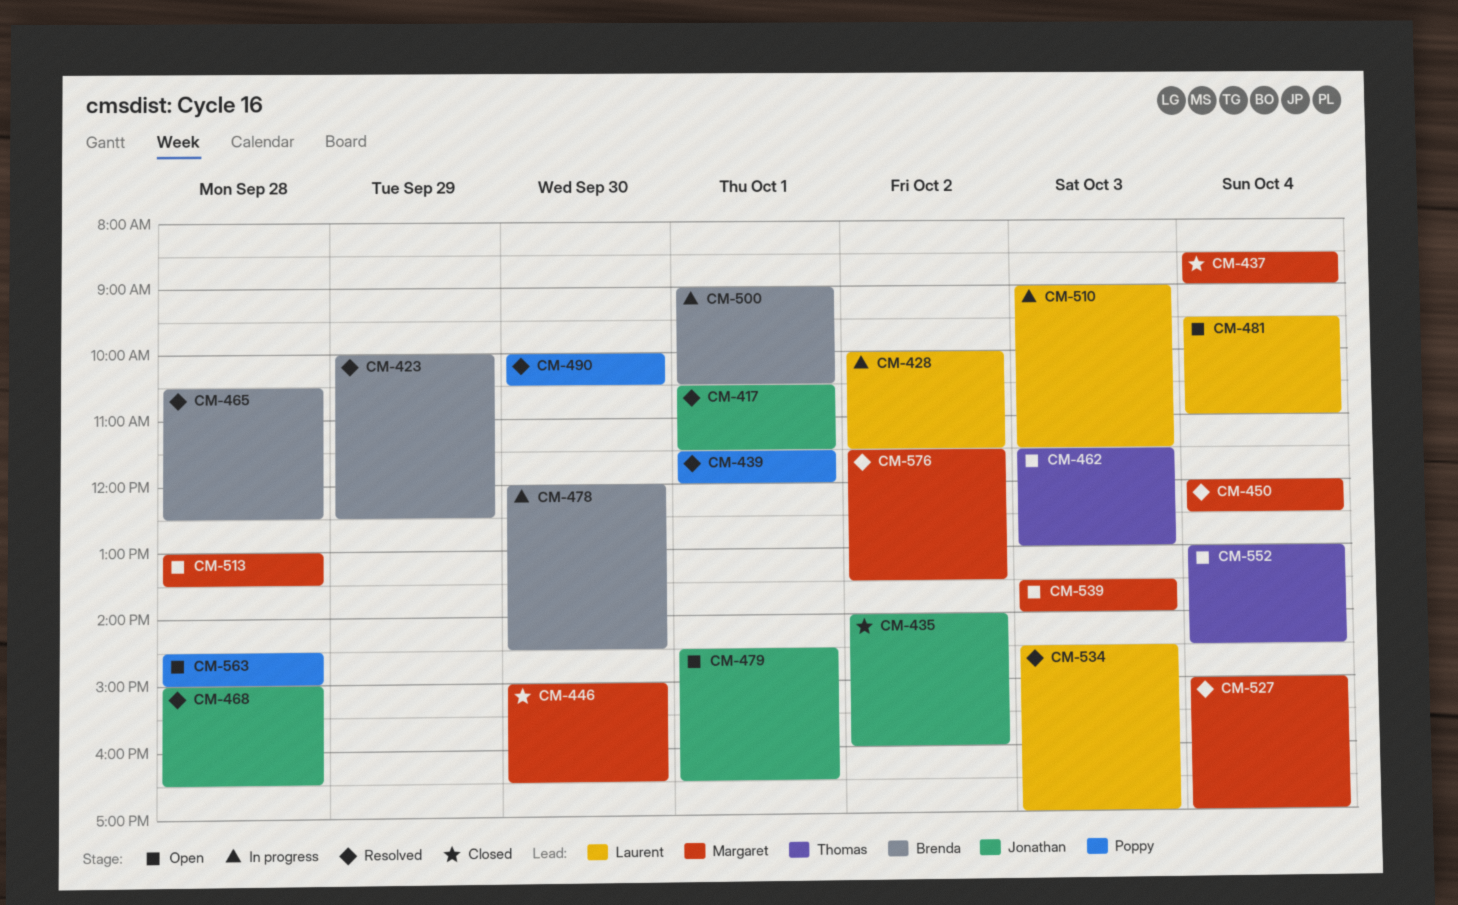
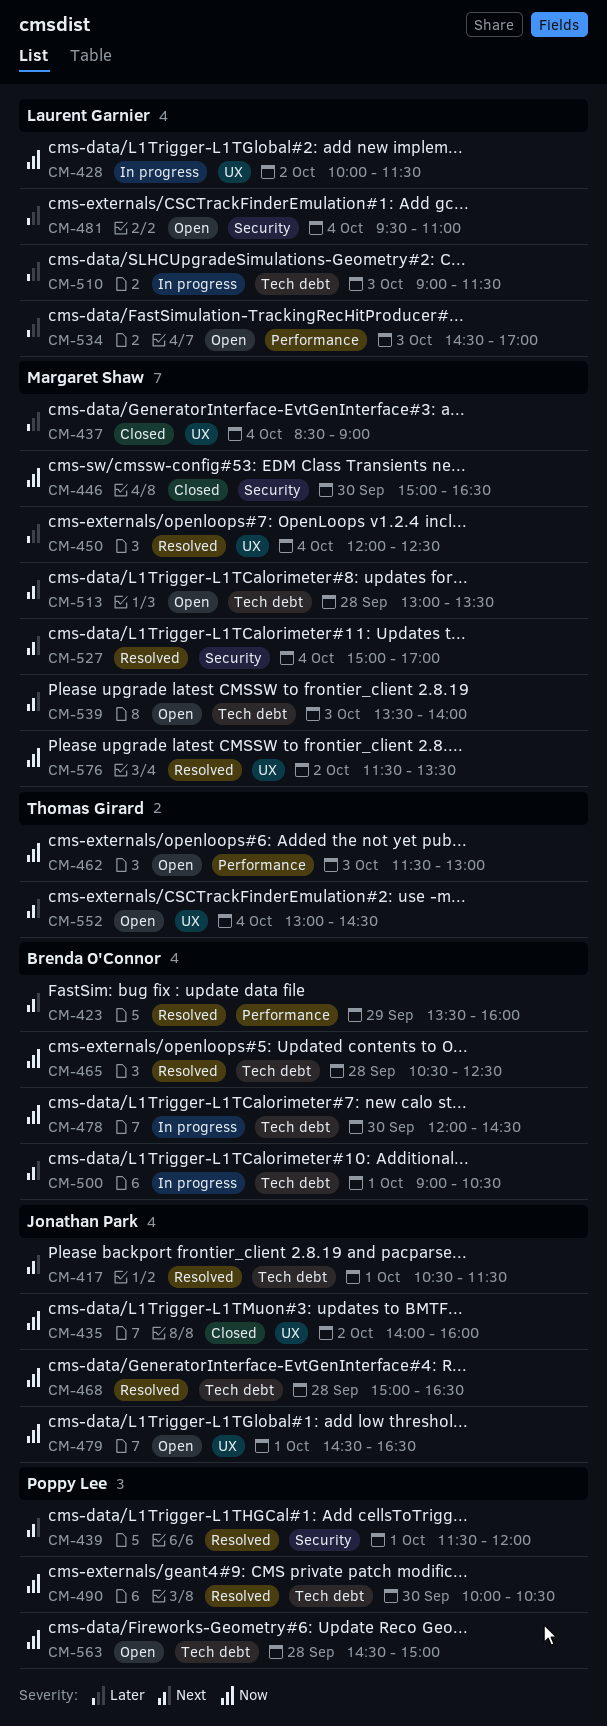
CM-423, begins: 10:00 -> 13:30
CM-423, ends: 12:30 -> 16:00
CM-534, status: Resolved -> Open

